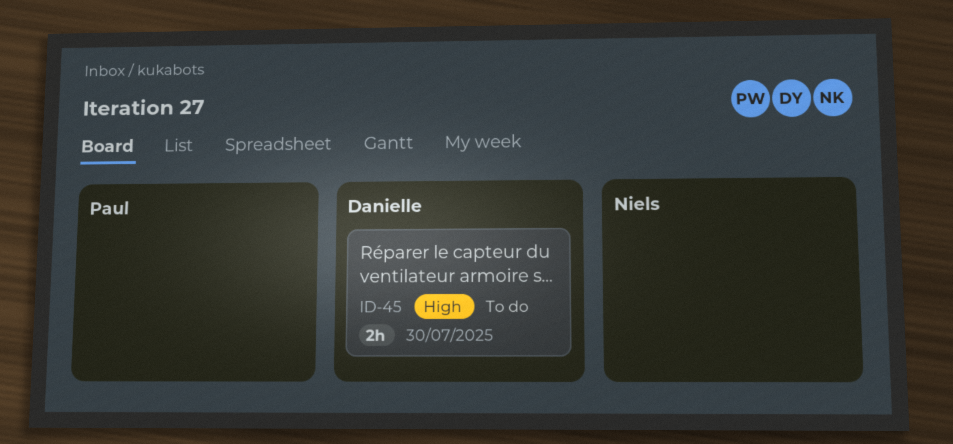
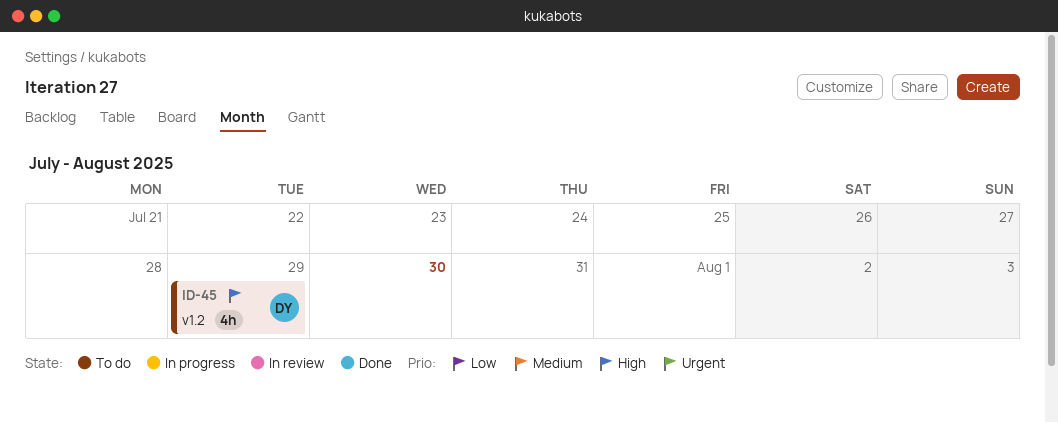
ID-45, estimate: 2h -> 4h
ID-45, due: Jul 30 -> Jul 29

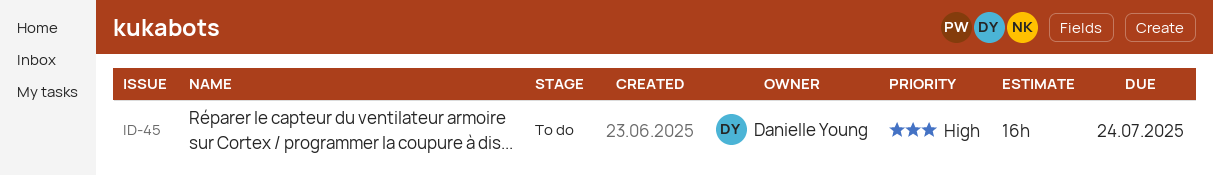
ID-45, estimate: 4h -> 16h
ID-45, due: Jul 29 -> Jul 24

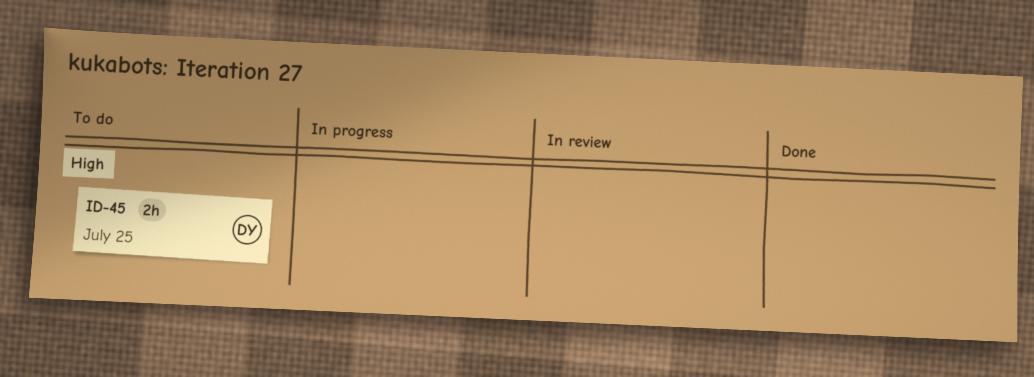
ID-45, estimate: 16h -> 2h
ID-45, due: Jul 24 -> Jul 25

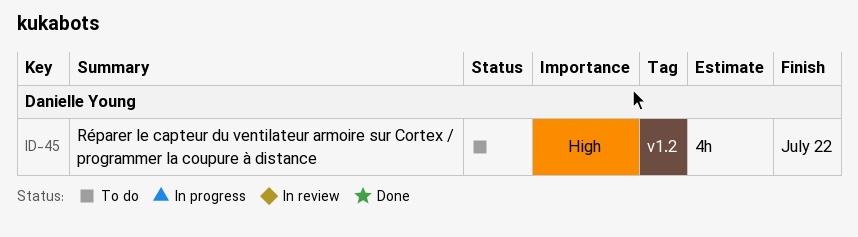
ID-45, estimate: 2h -> 4h
ID-45, due: Jul 25 -> Jul 22

